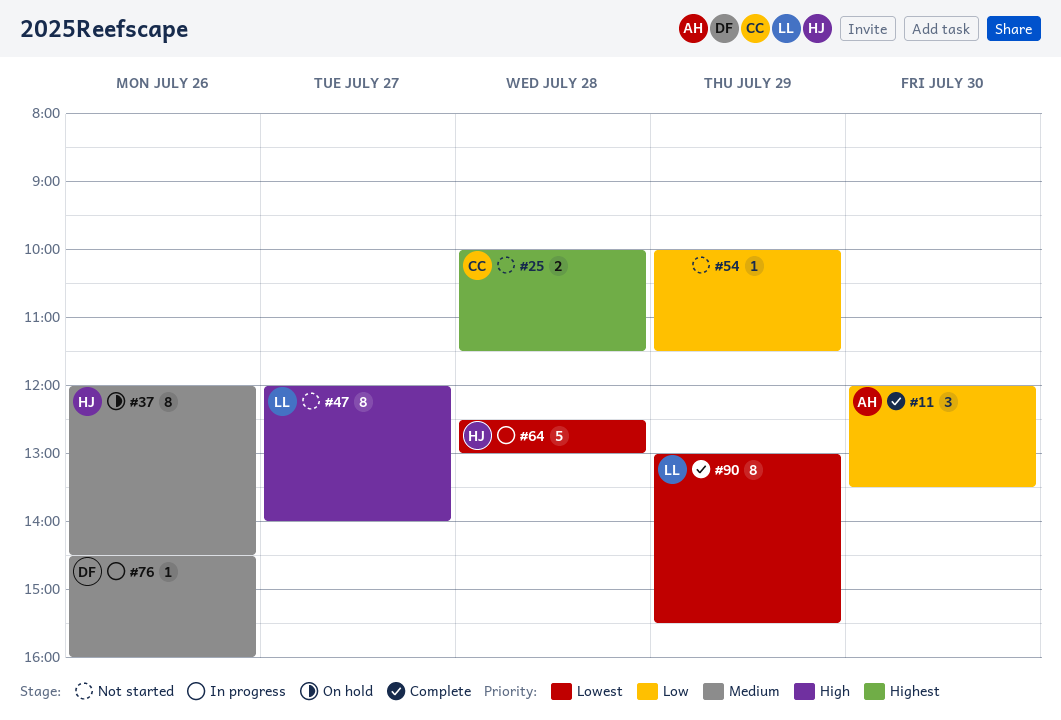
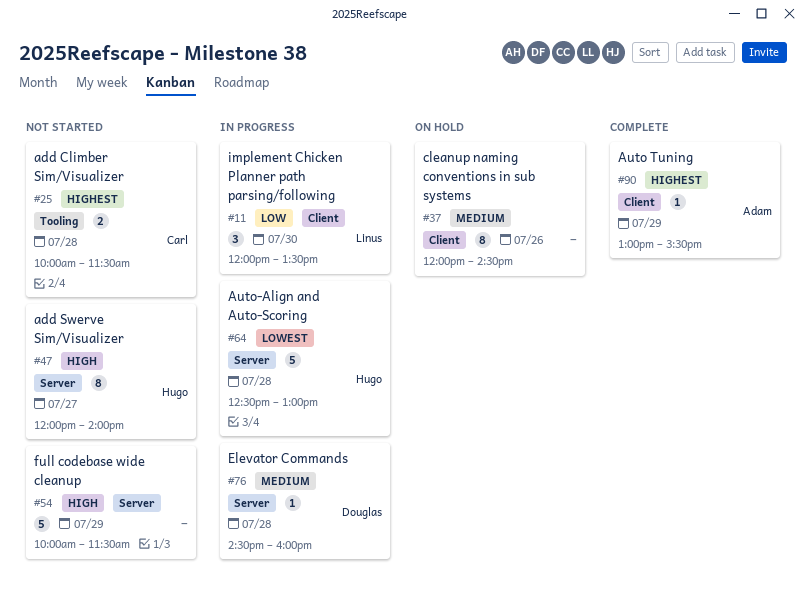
#11, status: Complete -> In progress
#11, owner: Adam -> Linus
#37, owner: Hugo -> none
#47, owner: Linus -> Hugo
#54, priority: Low -> High
#54, estimate: 1 -> 5
#76, day: Jul 26 -> Jul 28
#90, owner: Linus -> Adam
#90, priority: Lowest -> Highest
#90, estimate: 8 -> 1

